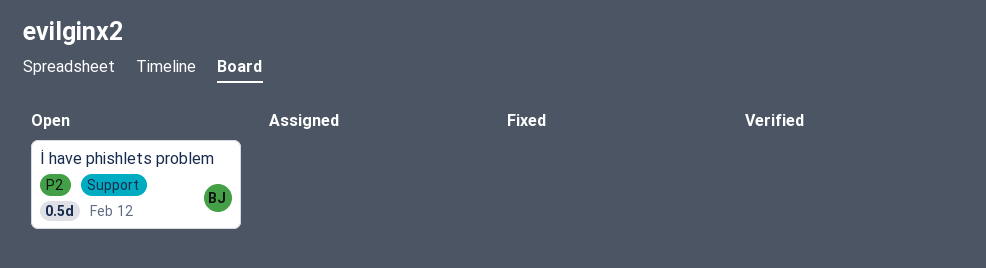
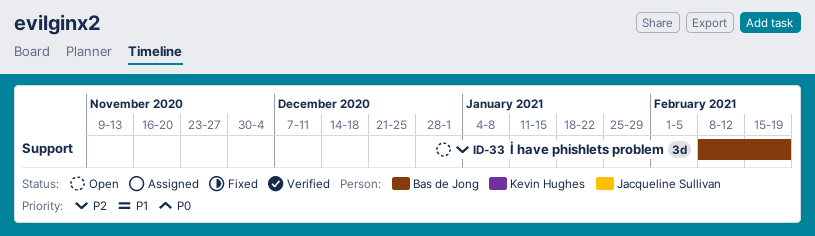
İ have phishlets problem, estimate: 0.5d -> 3d
İ have phishlets problem, due: Feb 12 -> Feb 19

